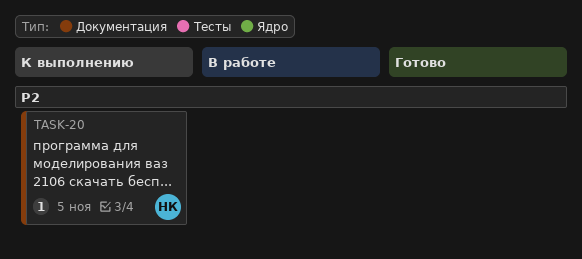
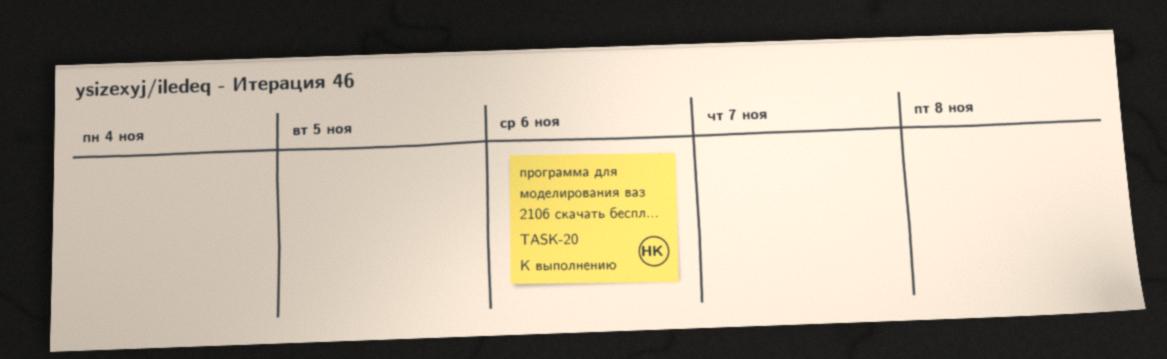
TASK-20, due: Nov 5 -> Nov 6

